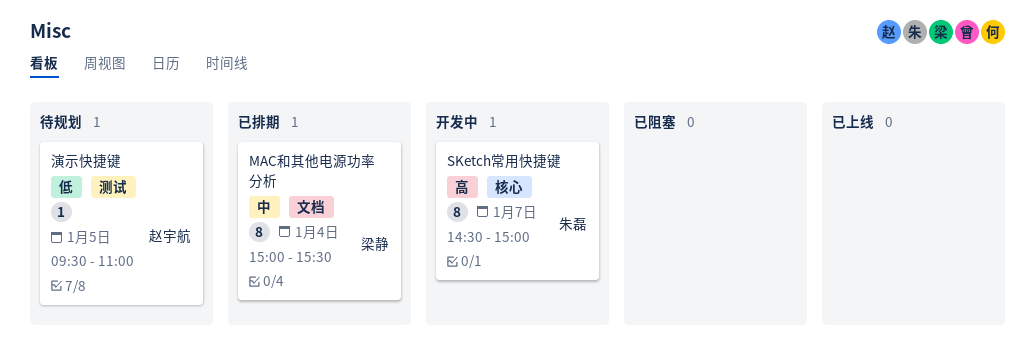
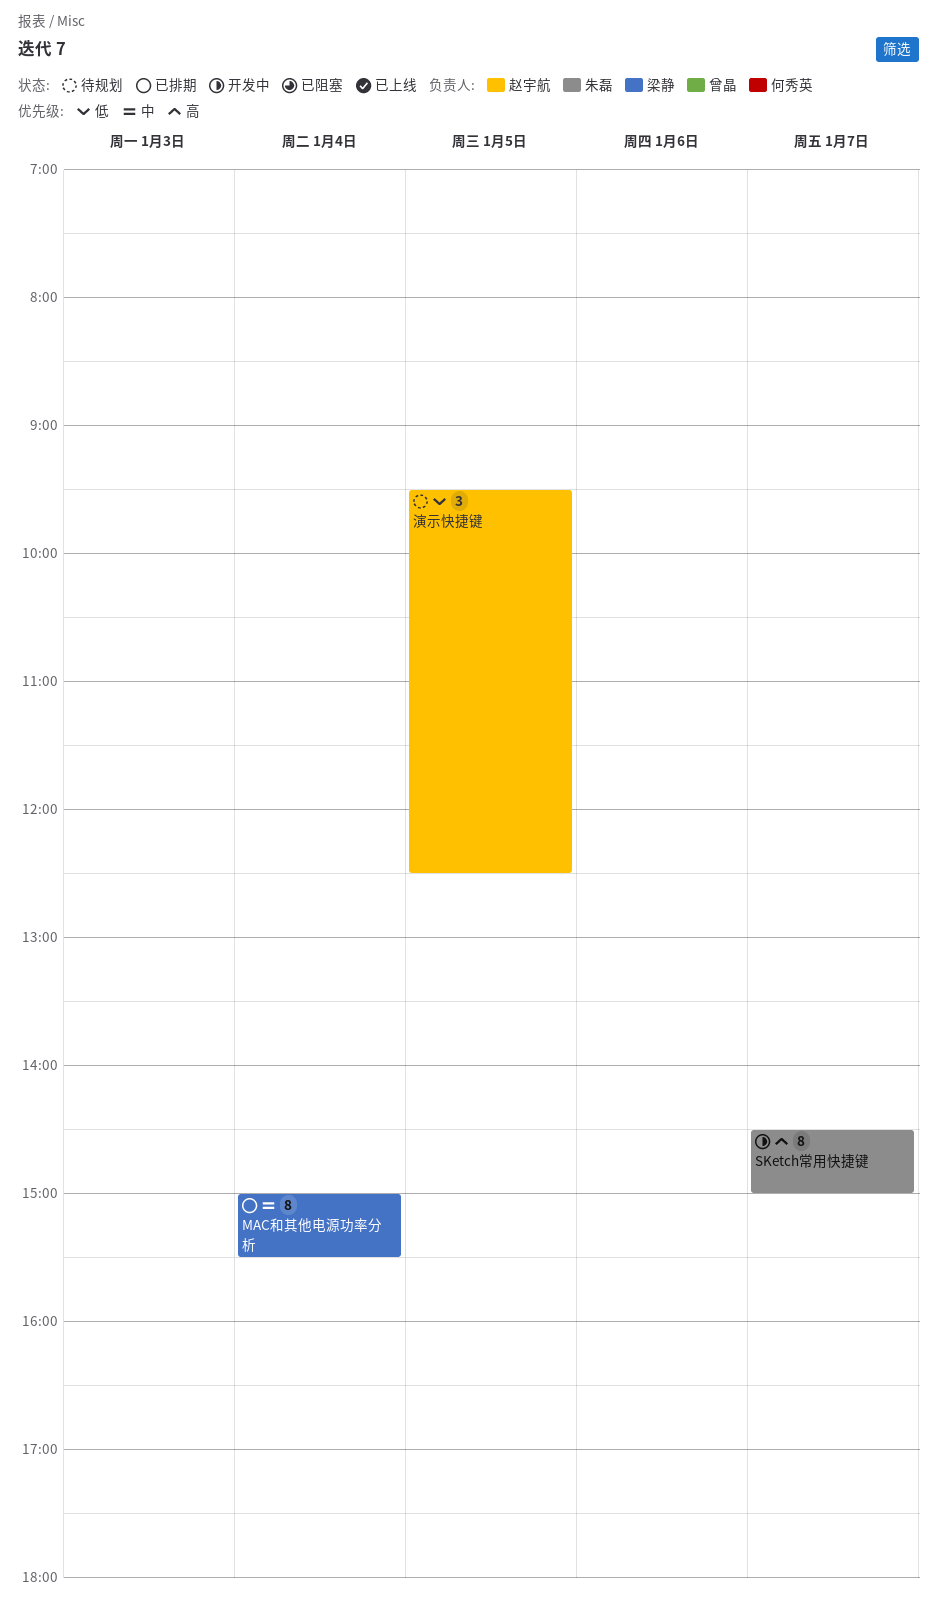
演示快捷键, estimate: 1 -> 3
演示快捷键, ends: 11:00 -> 12:30

